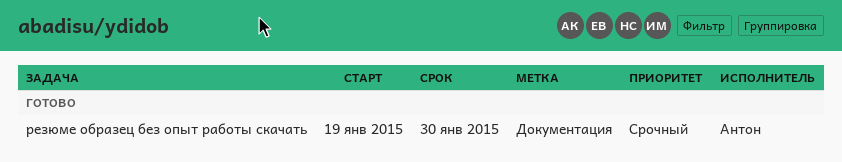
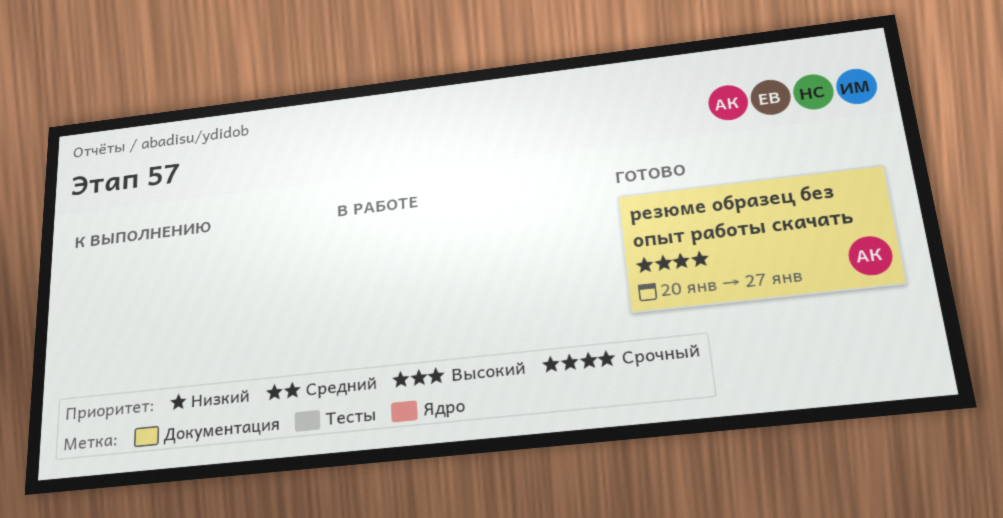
резюме образец без опыт работы скачать, start: Jan 19 -> Jan 20
резюме образец без опыт работы скачать, due: Jan 30 -> Jan 27

